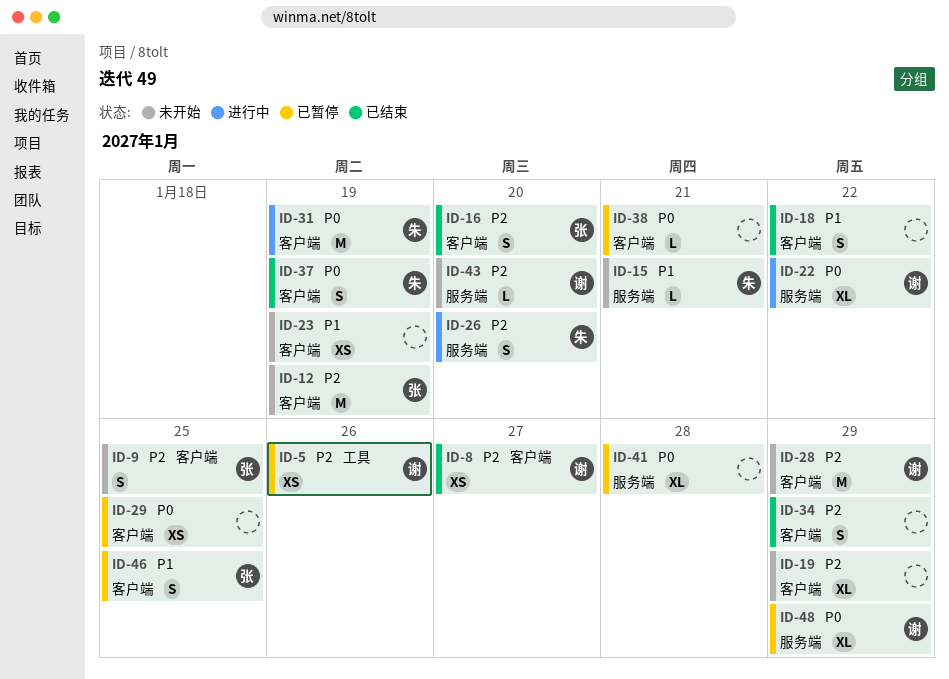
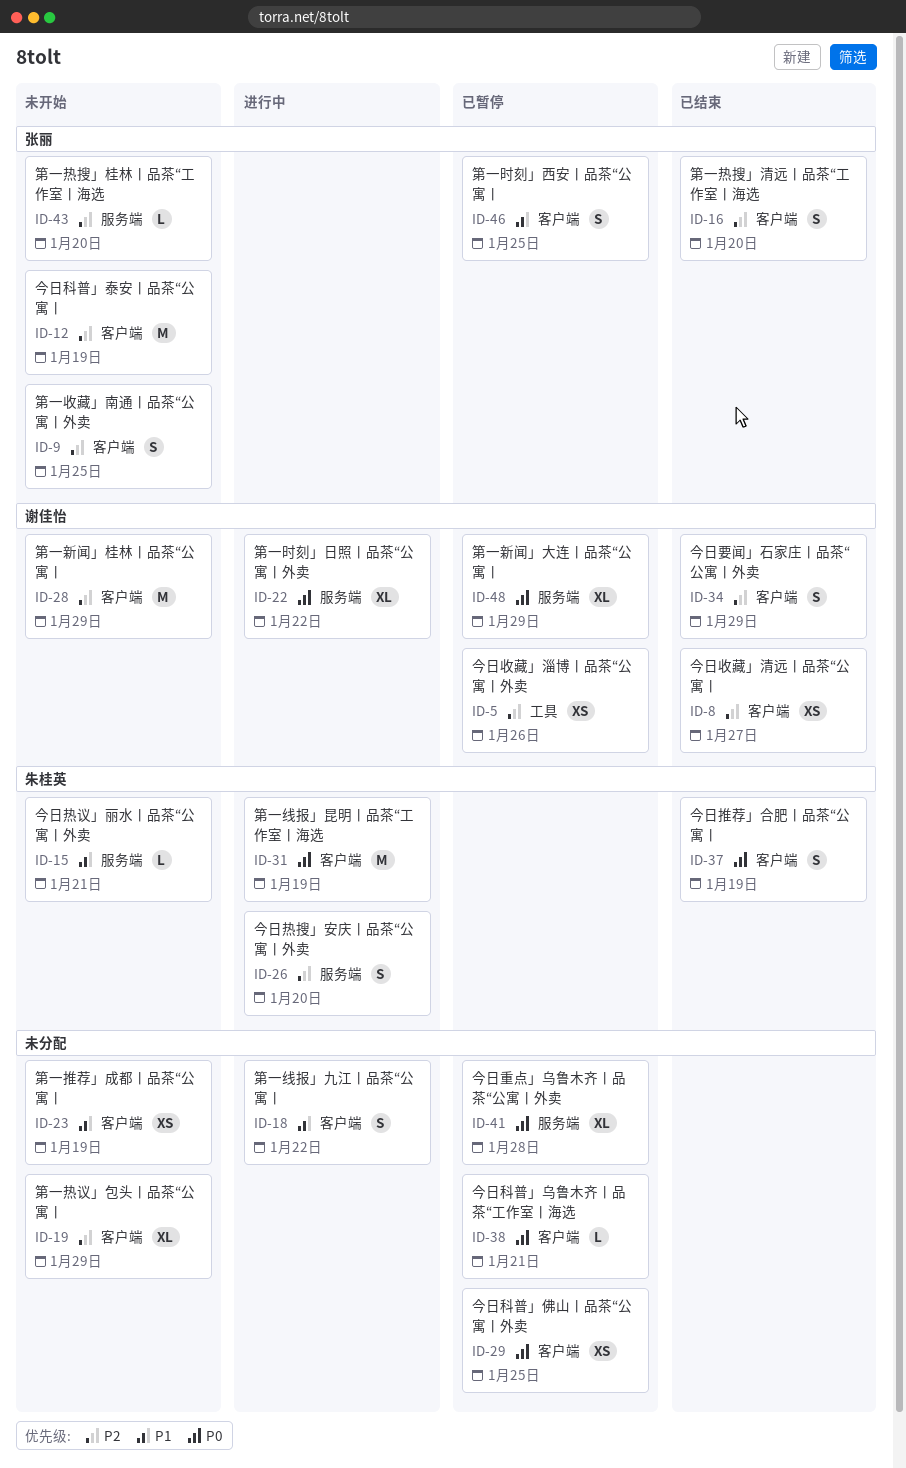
ID-18, status: 已结束 -> 进行中
ID-34, owner: none -> 谢佳怡
ID-43, owner: 谢佳怡 -> 张丽

